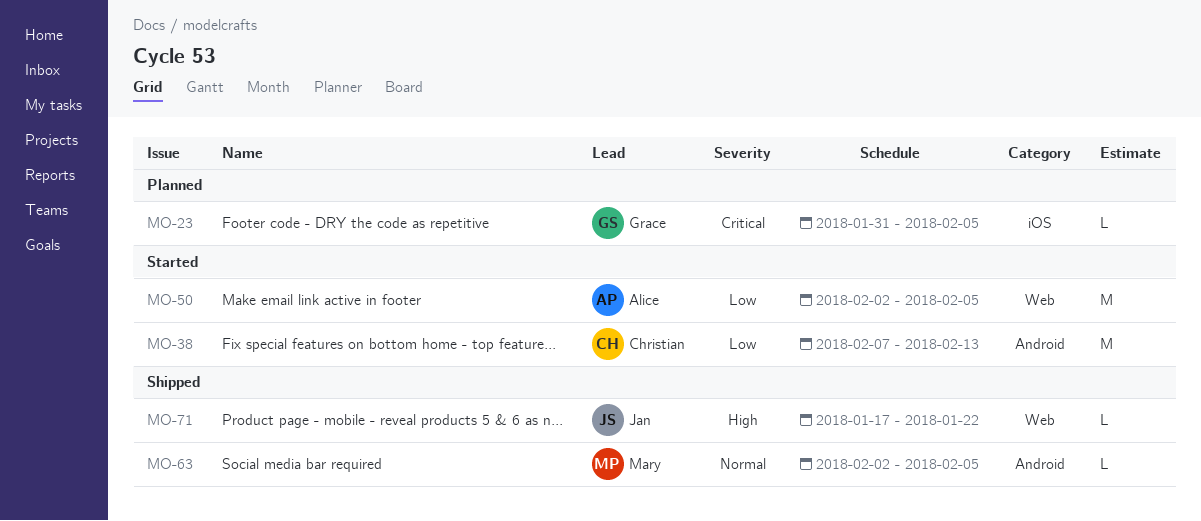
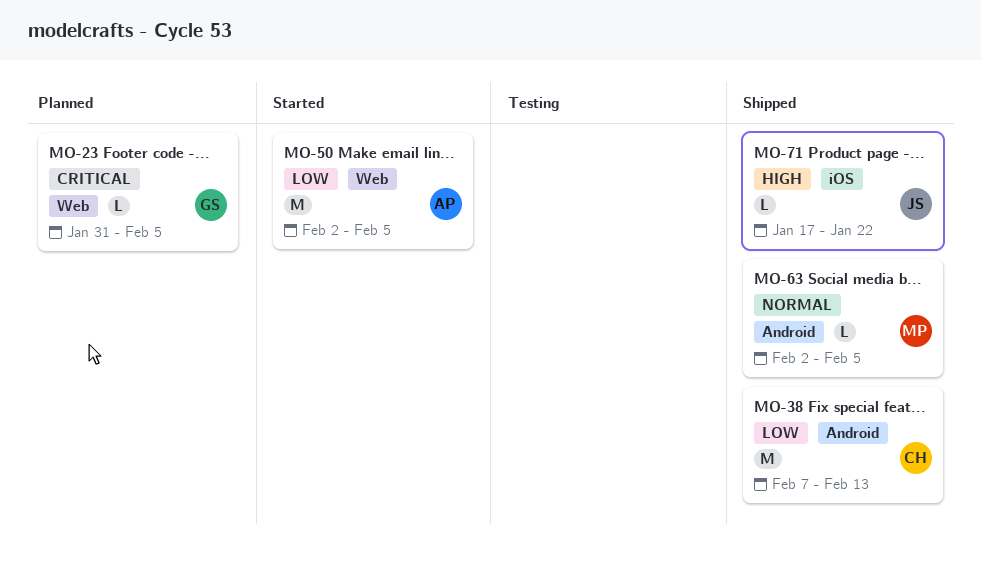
MO-23, label: iOS -> Web
MO-38, status: Started -> Shipped
MO-71, label: Web -> iOS

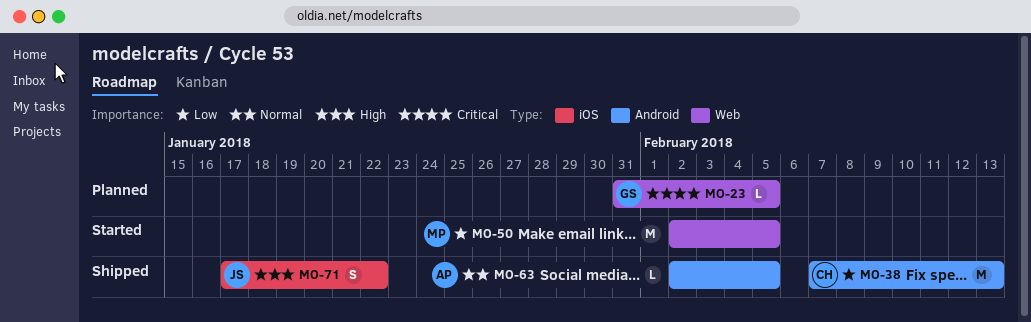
MO-50, owner: AP -> MP
MO-63, owner: MP -> AP
MO-71, estimate: L -> S

